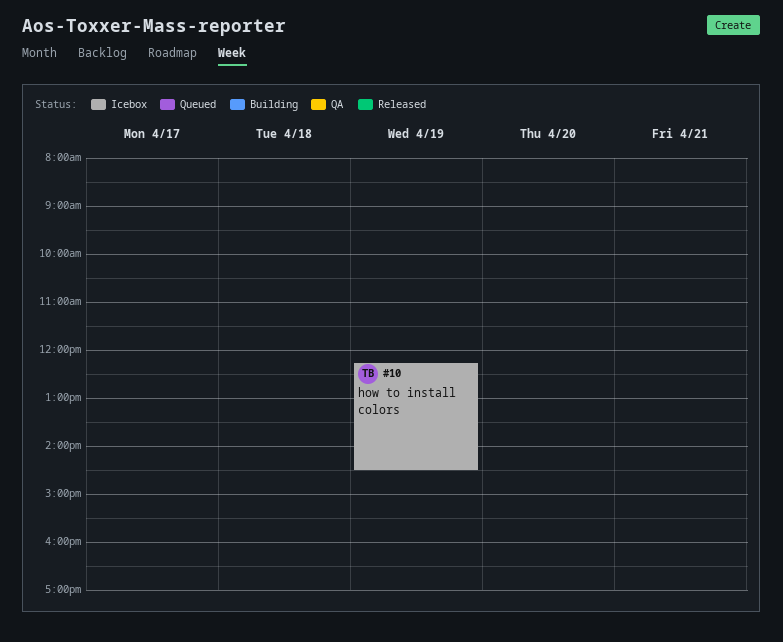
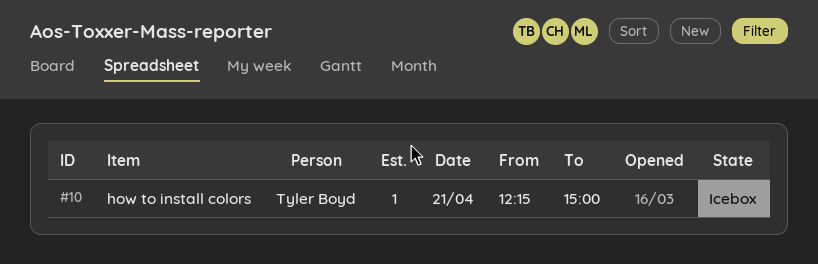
#10, day: Apr 19 -> Apr 21
#10, ends: 14:30 -> 15:00

